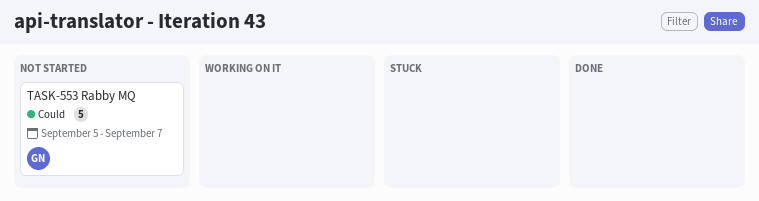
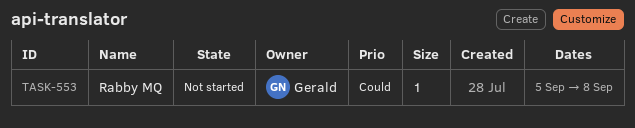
TASK-553, estimate: 5 -> 1
TASK-553, due: Sep 7 -> Sep 8

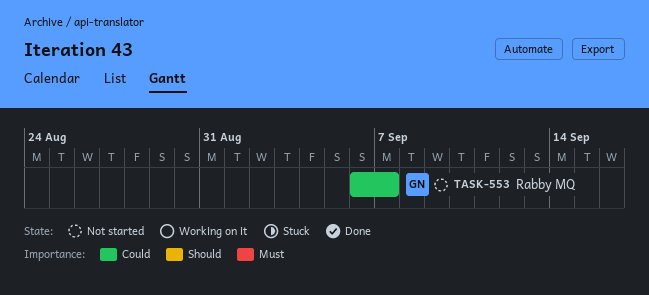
TASK-553, start: Sep 5 -> Sep 6
TASK-553, due: Sep 8 -> Sep 7

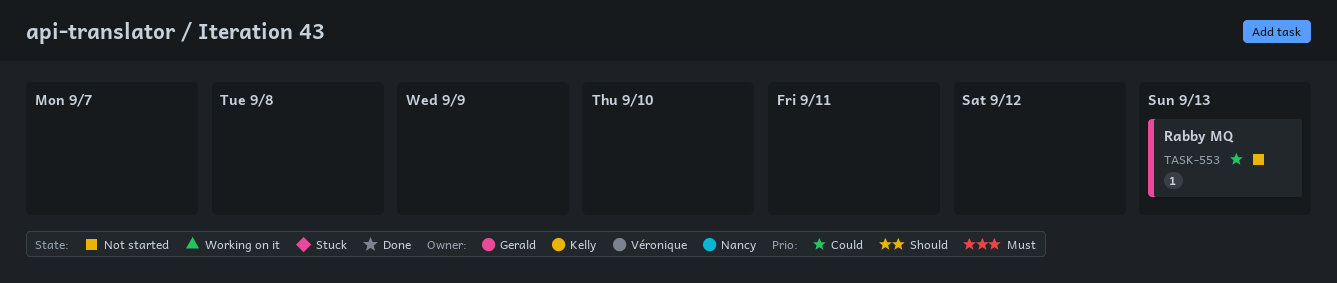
TASK-553, due: Sep 7 -> Sep 13

